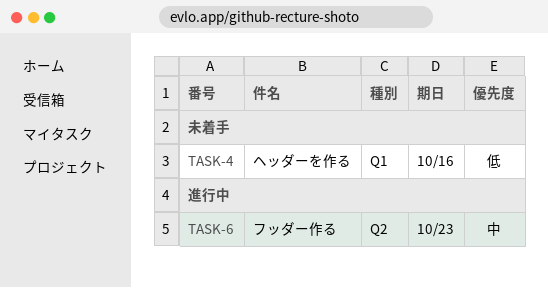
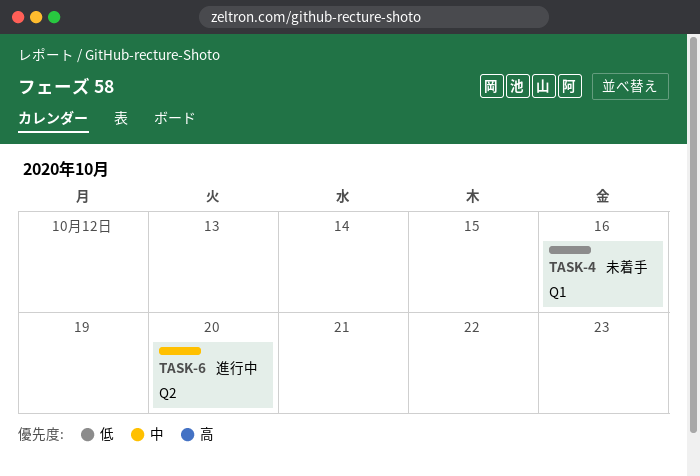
TASK-6, due: Oct 23 -> Oct 20

